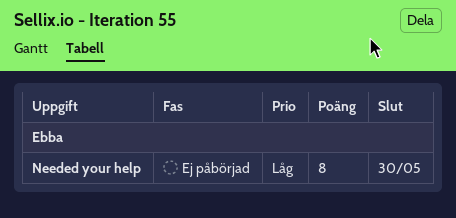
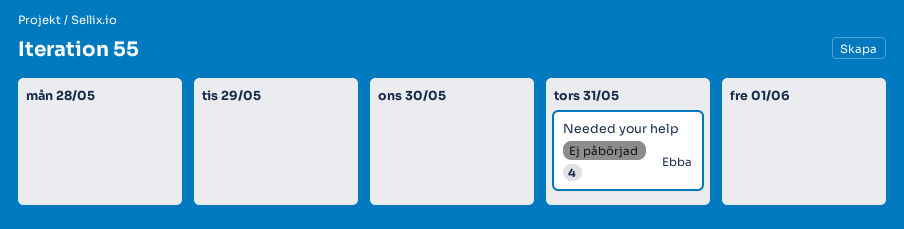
Needed your help, estimate: 8 -> 4
Needed your help, due: May 30 -> May 31

